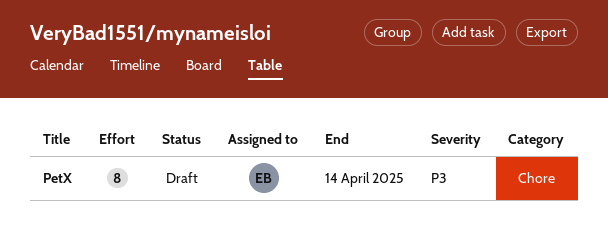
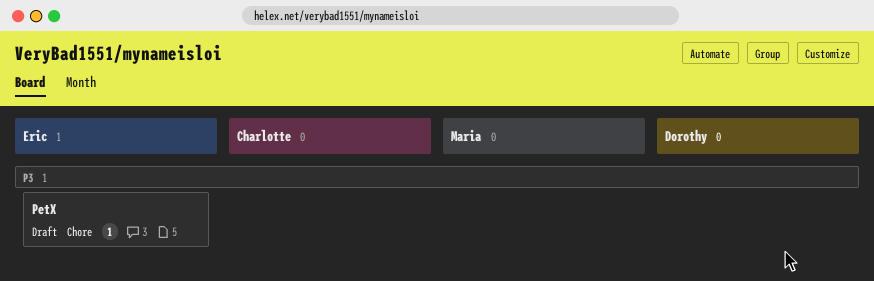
PetX, estimate: 8 -> 1

